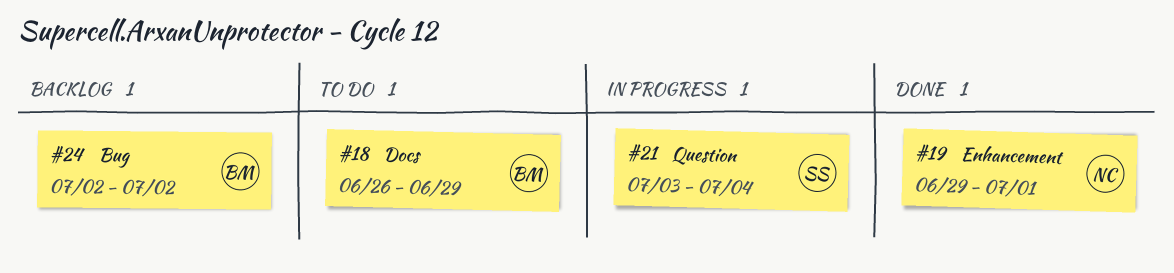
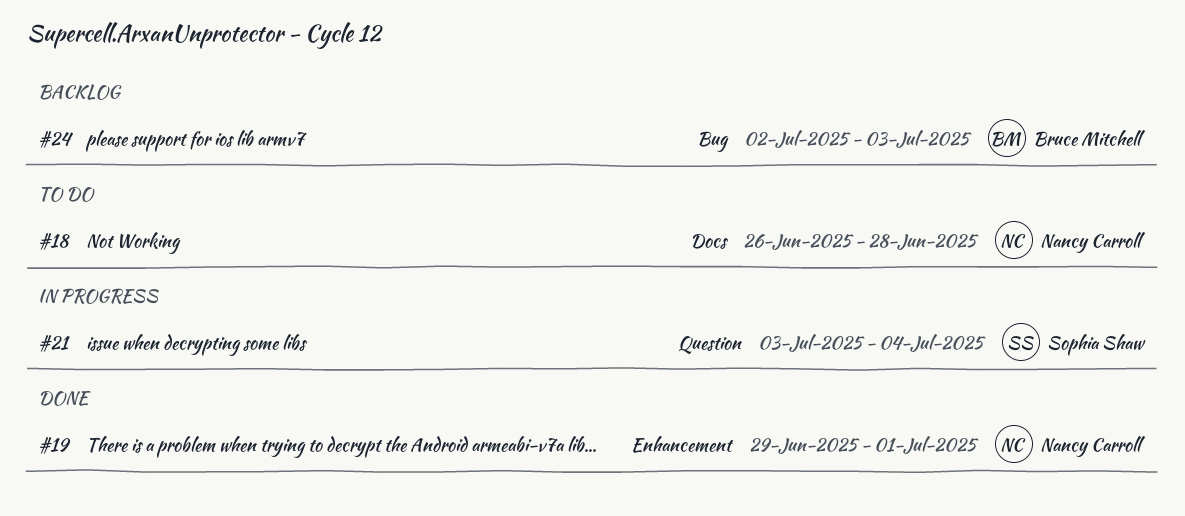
#18, owner: Bruce Mitchell -> Nancy Carroll
#18, due: Jun 29 -> Jun 28
#24, due: Jul 2 -> Jul 3

